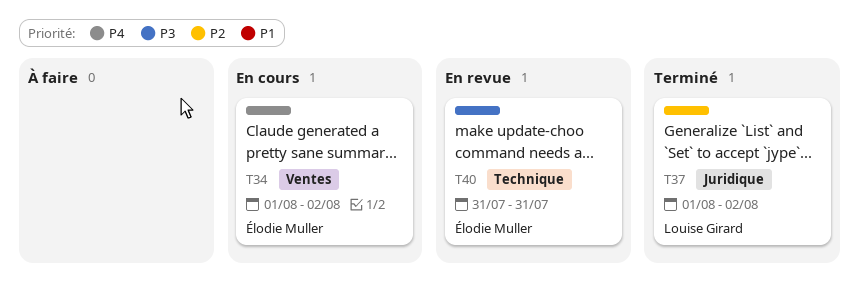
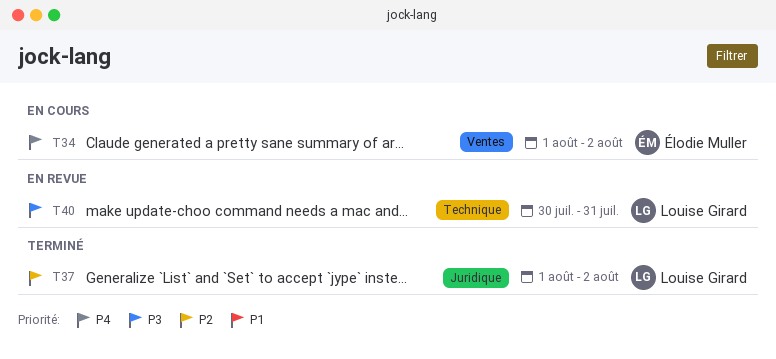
T40, owner: Élodie Muller -> Louise Girard
T40, start: Jul 31 -> Jul 30

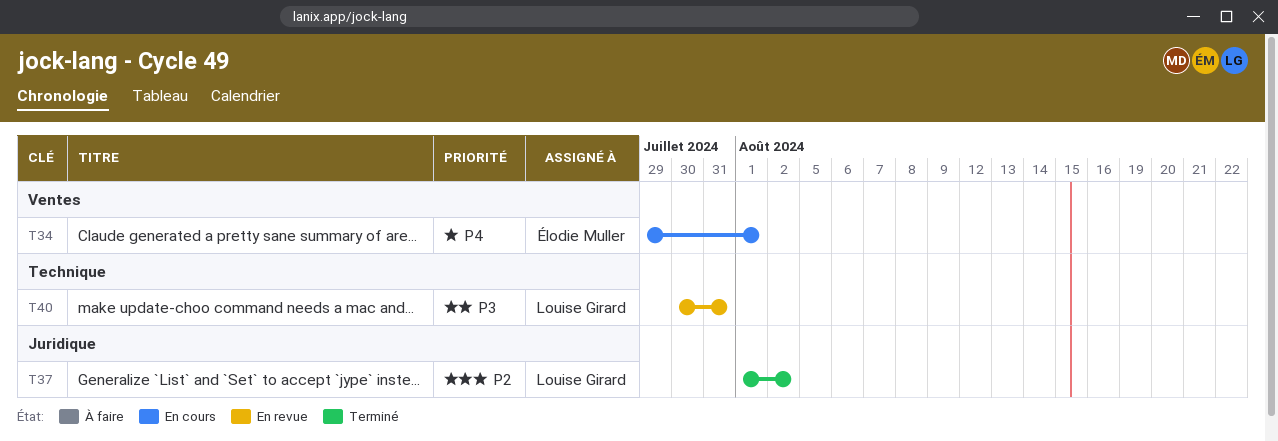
T34, start: Aug 1 -> Jul 29
T34, due: Aug 2 -> Aug 1

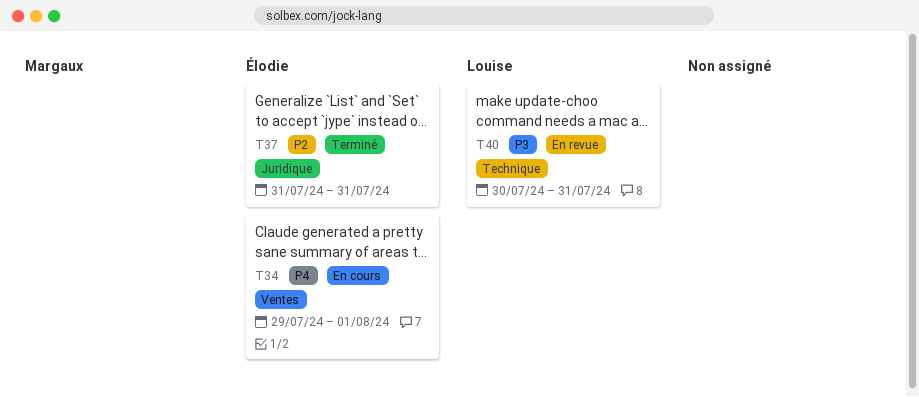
T37, owner: Louise Girard -> Élodie Muller
T37, start: Aug 1 -> Jul 31
T37, due: Aug 2 -> Jul 31

